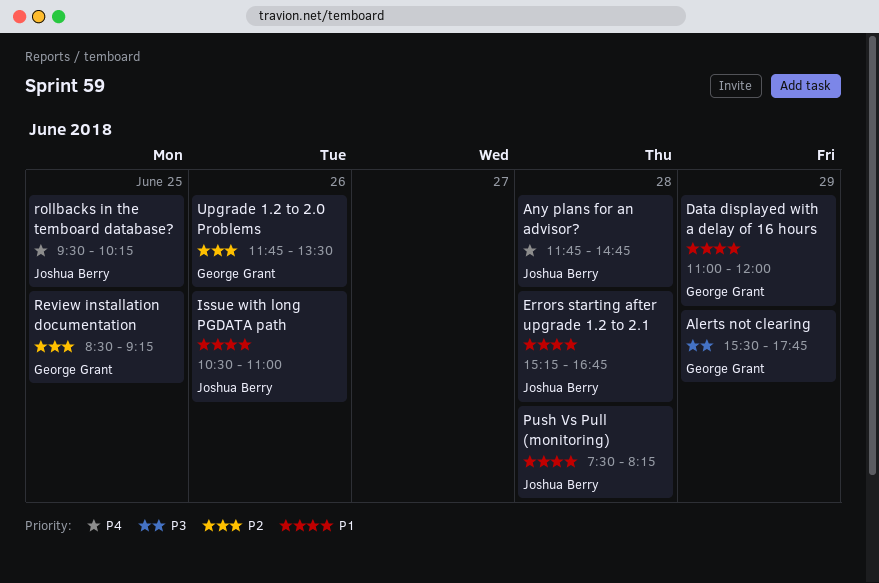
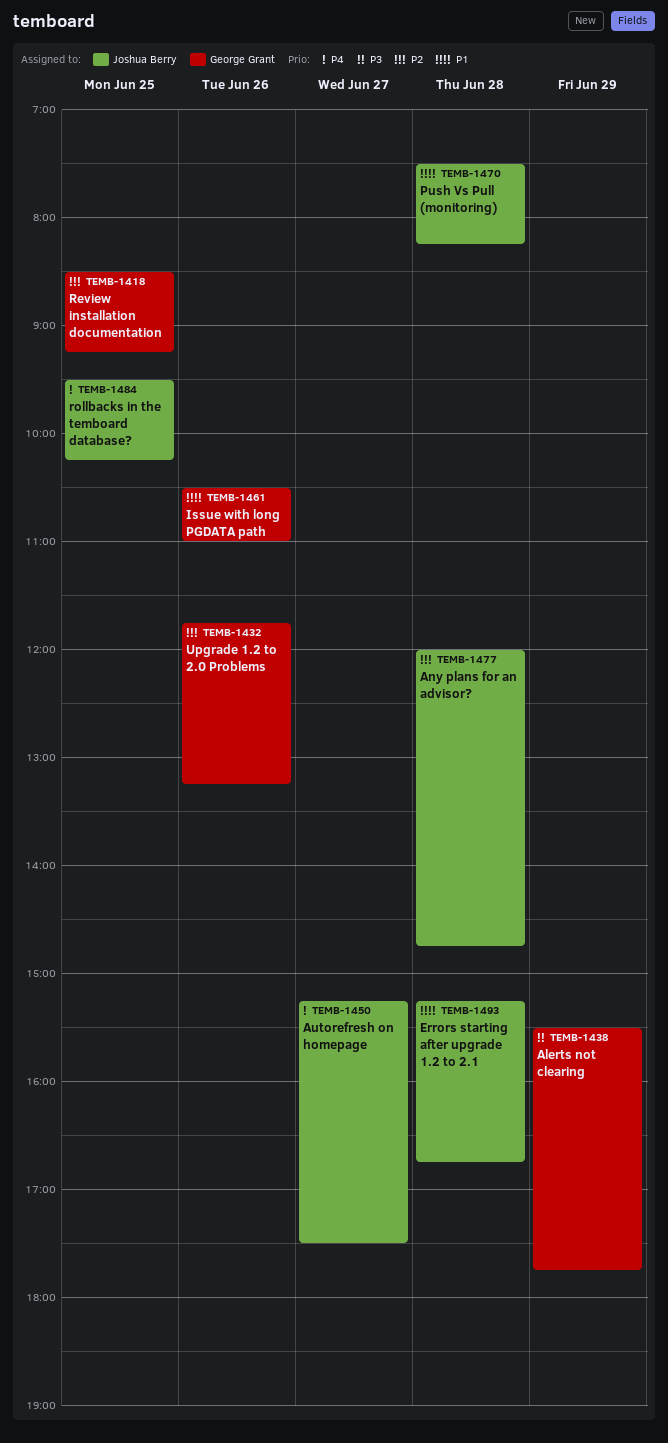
Any plans for an advisor?, priority: P4 -> P2
Any plans for an advisor?, begins: 11:45 -> 12:00
Autorefresh on homepage: none -> present
Data displayed with a delay of 16 hours: present -> none
Issue with long PGDATA path, owner: Joshua Berry -> George Grant
Upgrade 1.2 to 2.0 Problems, ends: 13:30 -> 13:15

